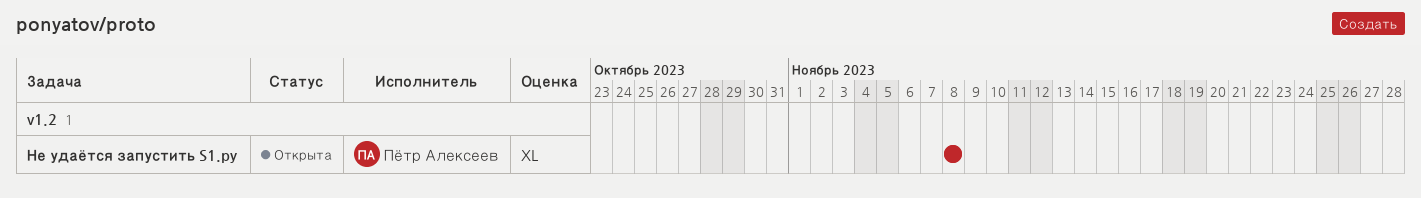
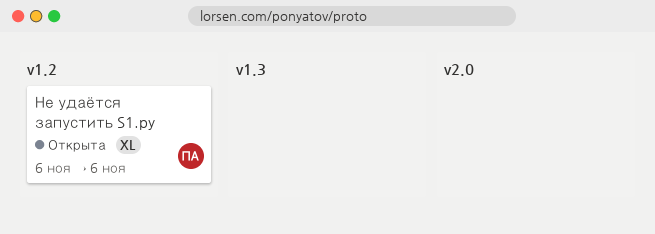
Не удаётся запустить S1.py, start: Nov 8 -> Nov 6
Не удаётся запустить S1.py, due: Nov 8 -> Nov 6

